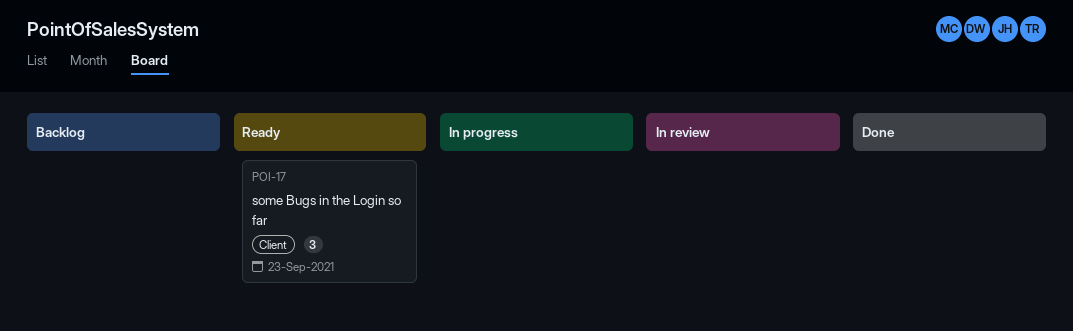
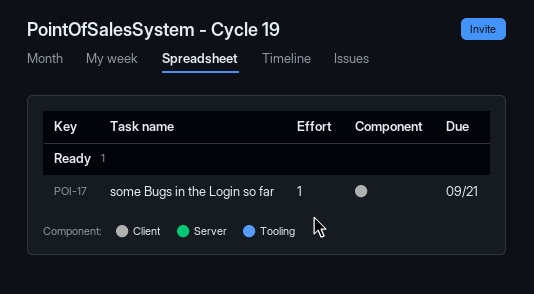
POI-17, estimate: 3 -> 1
POI-17, due: Sep 23 -> Sep 21

